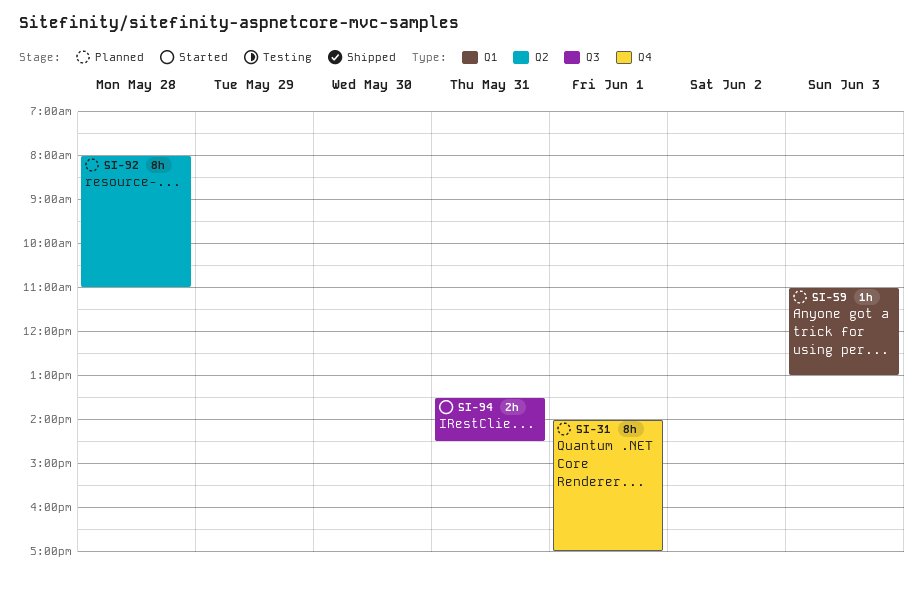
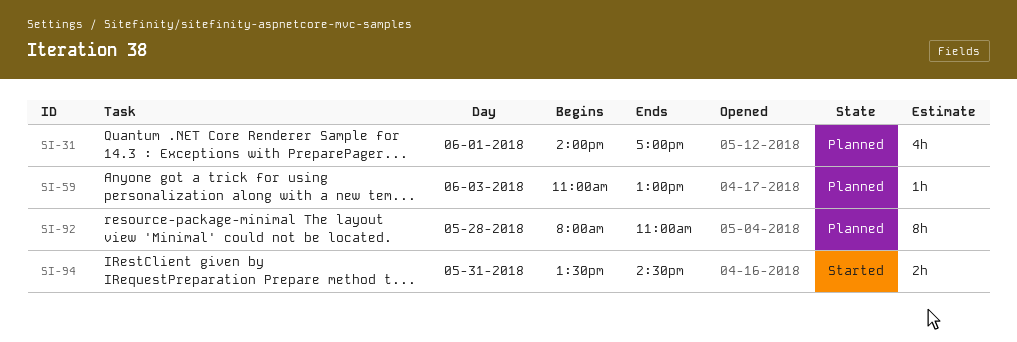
SI-31, estimate: 8h -> 4h

